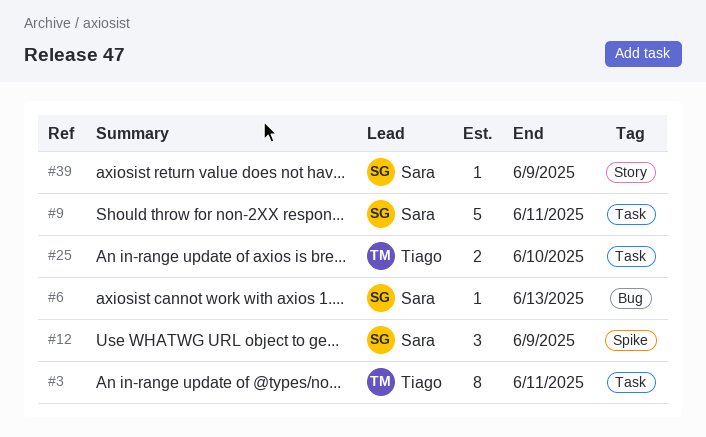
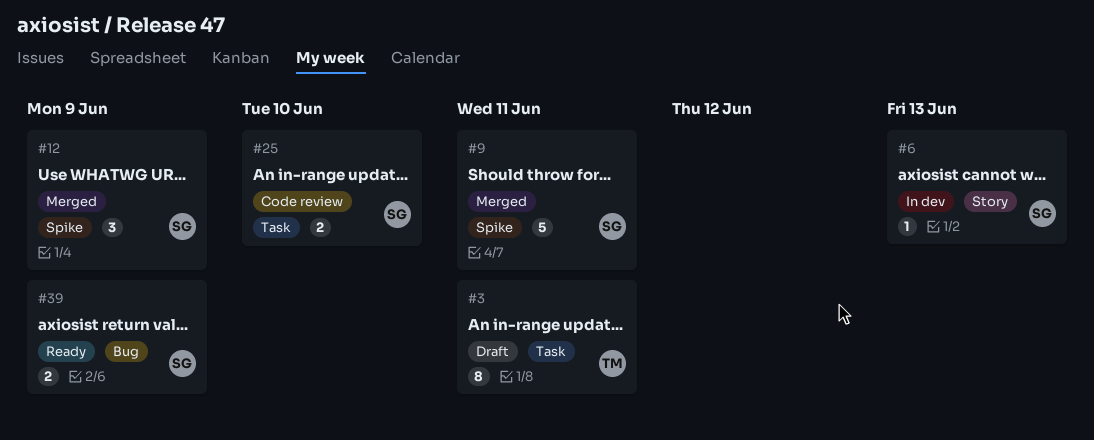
#6, label: Bug -> Story
#9, label: Task -> Spike
#25, owner: Tiago -> Sara
#39, label: Story -> Bug
#39, estimate: 1 -> 2

